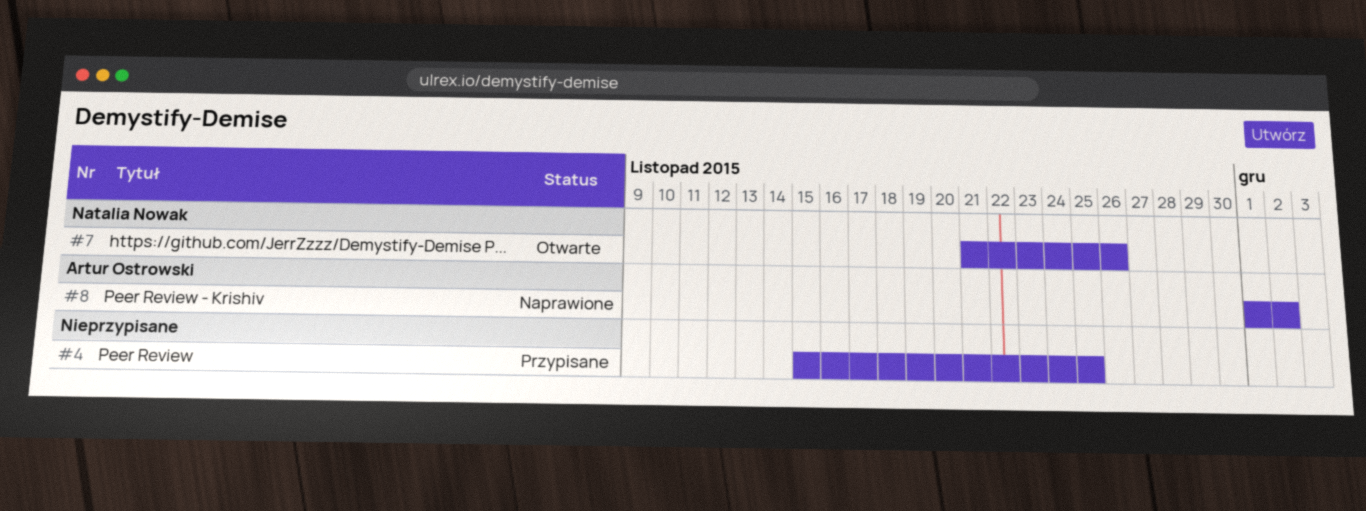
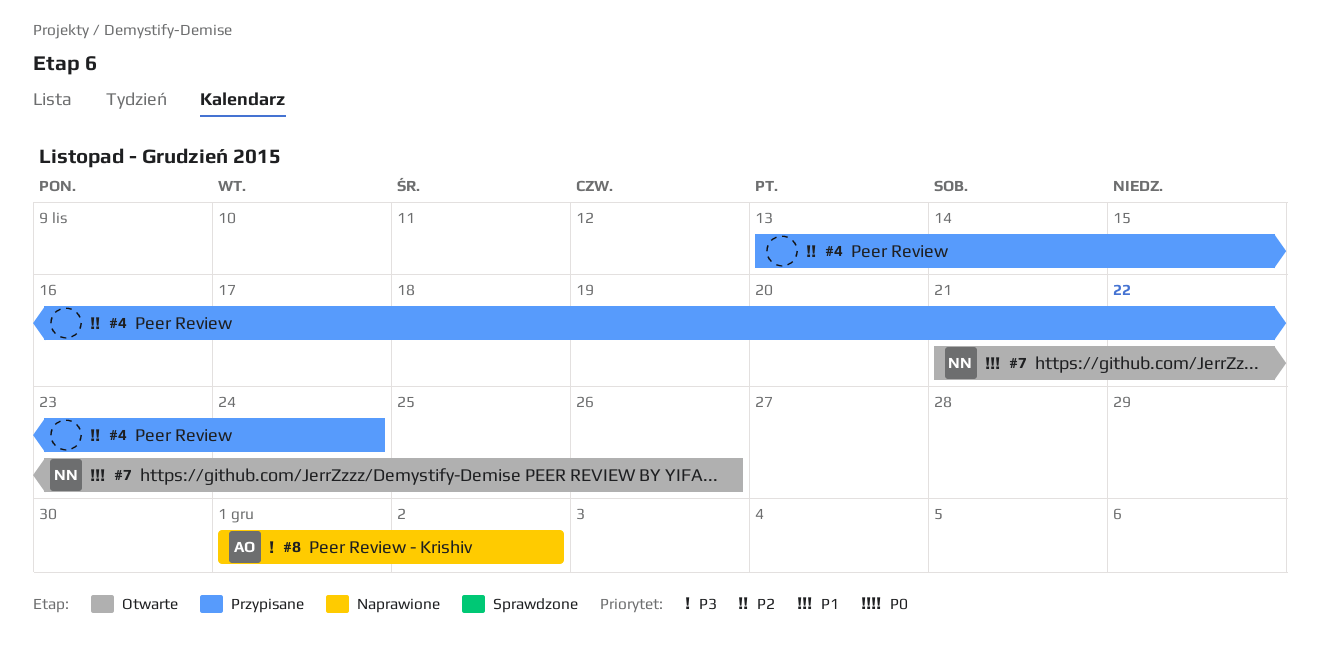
#4, start: Nov 15 -> Nov 13
#4, due: Nov 25 -> Nov 24

